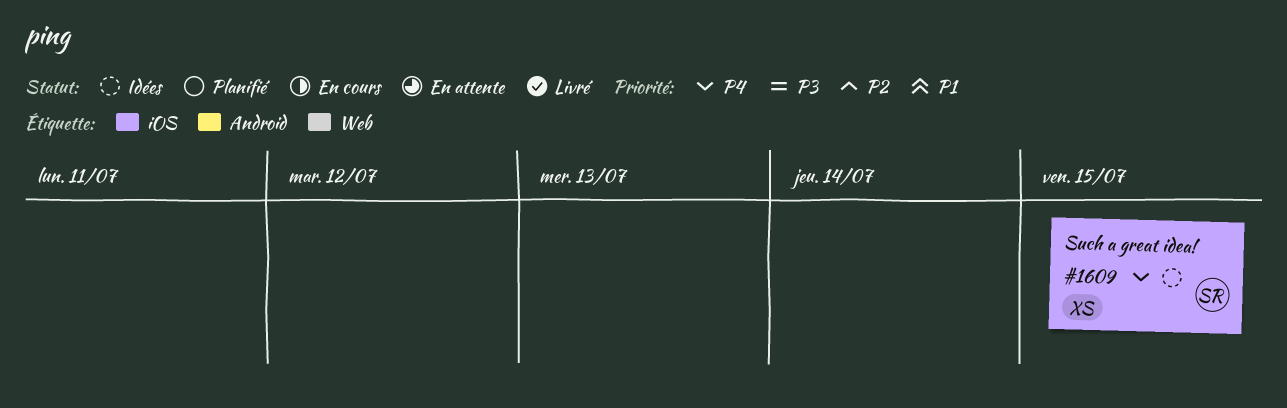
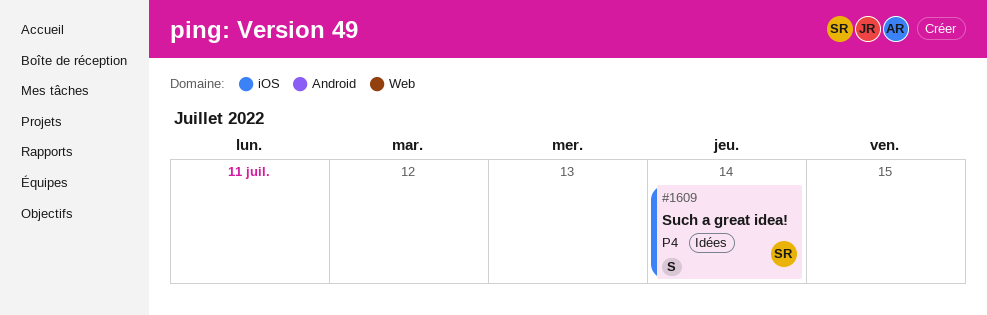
#1609, estimate: XS -> S
#1609, due: Jul 15 -> Jul 14

